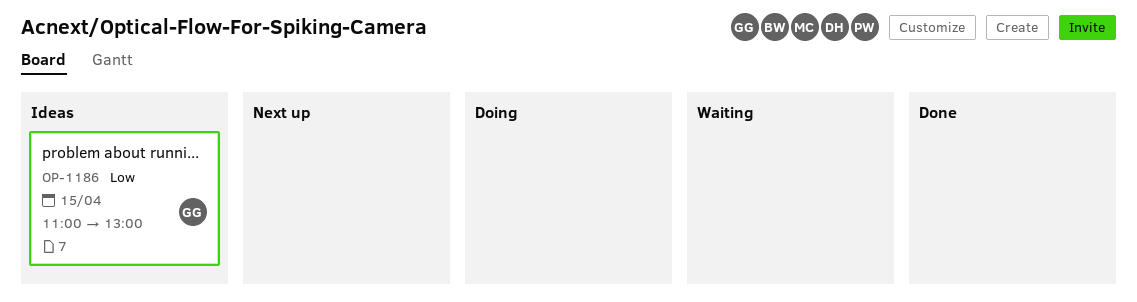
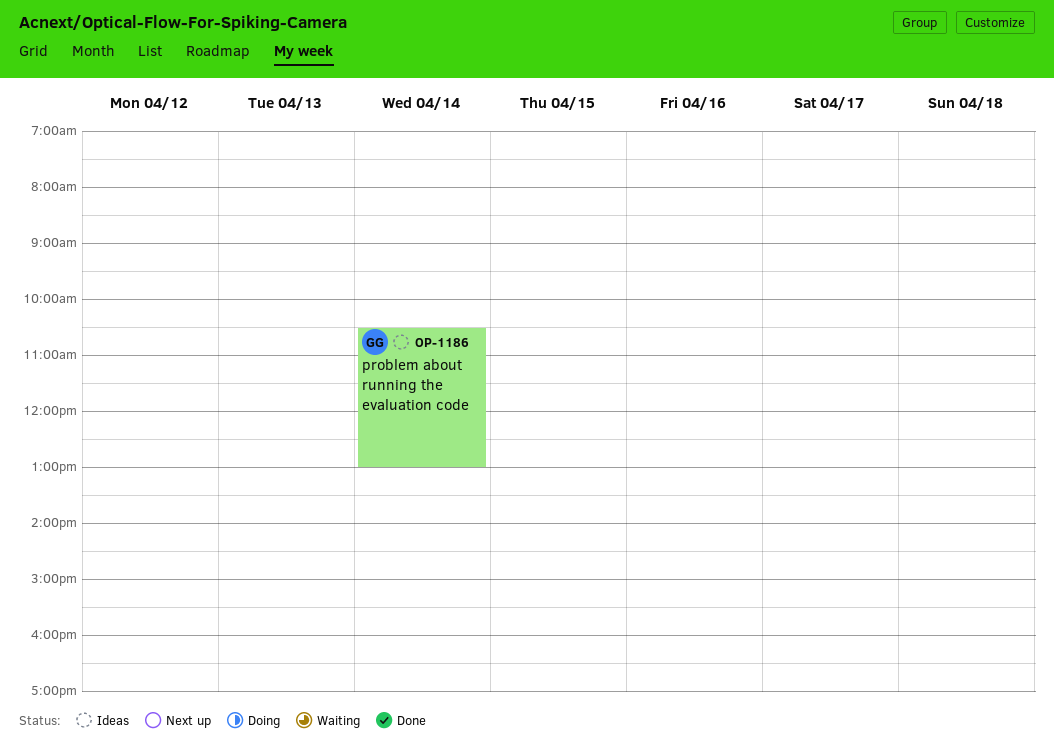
OP-1186, day: Apr 15 -> Apr 14
OP-1186, begins: 11:00 -> 10:30

